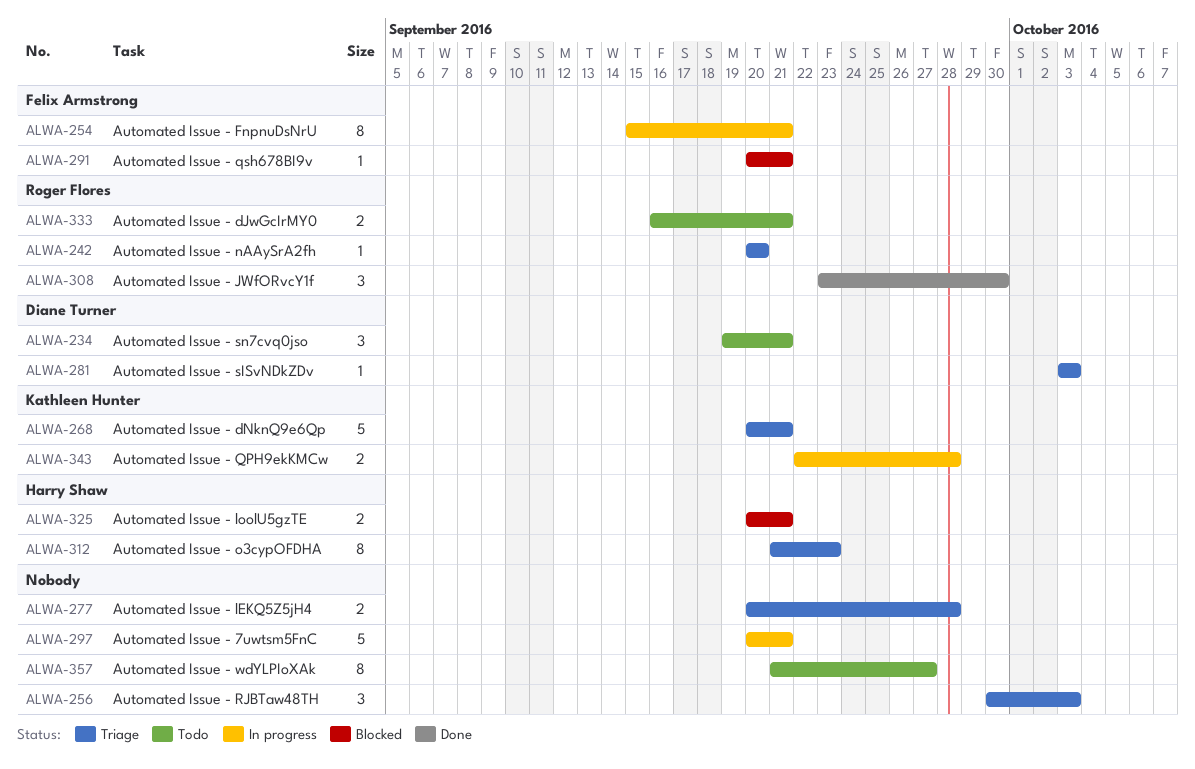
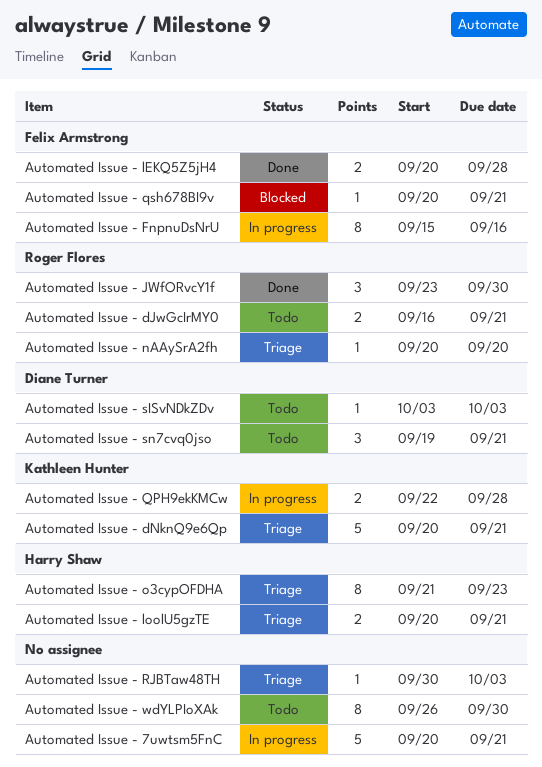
Automated Issue - FnpnuDsNrU, due: Sep 21 -> Sep 16
Automated Issue - lEKQ5Z5jH4, status: Triage -> Done
Automated Issue - lEKQ5Z5jH4, owner: none -> Felix Armstrong
Automated Issue - loolU5gzTE, status: Blocked -> Triage
Automated Issue - RJBTaw48TH, estimate: 3 -> 1
Automated Issue - sISvNDkZDv, status: Triage -> Todo
Automated Issue - wdYLPIoXAk, start: Sep 21 -> Sep 26
Automated Issue - wdYLPIoXAk, due: Sep 27 -> Sep 30

